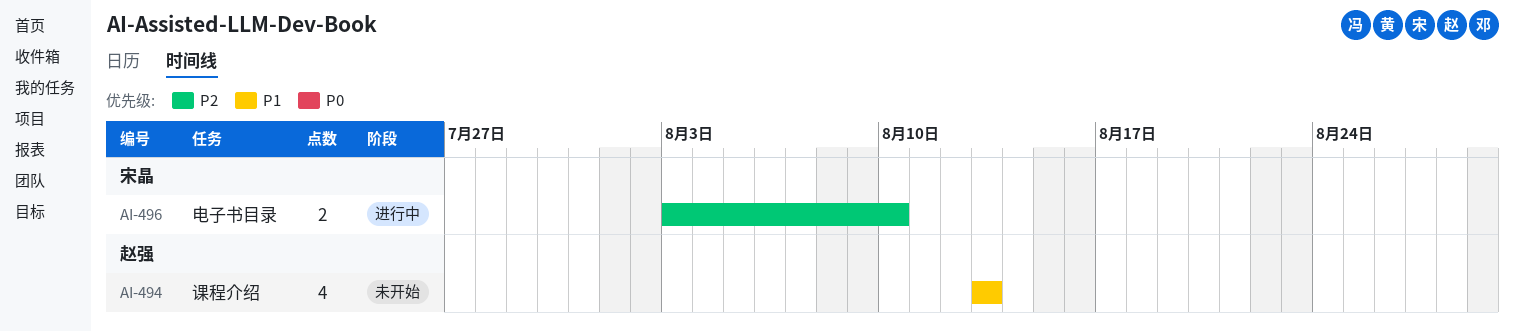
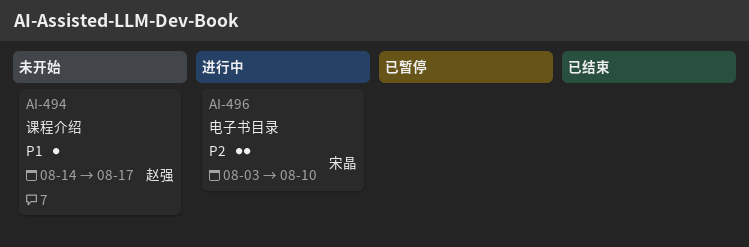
AI-494, estimate: 4 -> 1
AI-494, start: Aug 13 -> Aug 14
AI-494, due: Aug 13 -> Aug 17

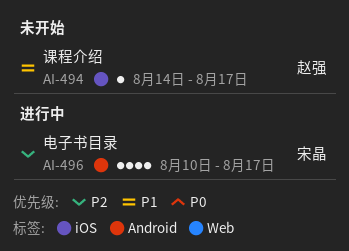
AI-496, estimate: 2 -> 4
AI-496, start: Aug 3 -> Aug 10
AI-496, due: Aug 10 -> Aug 17

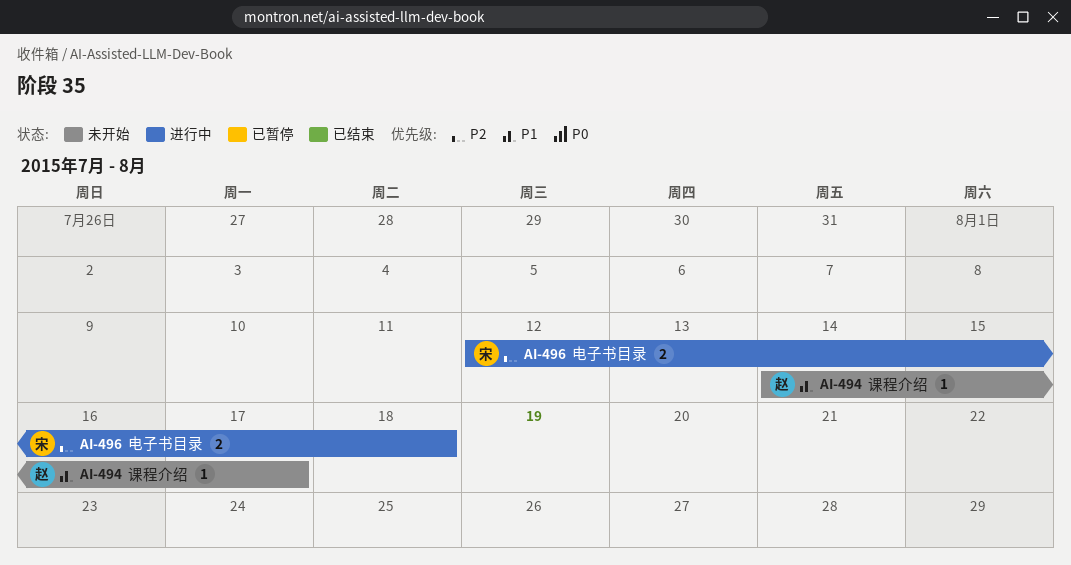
AI-496, estimate: 4 -> 2
AI-496, start: Aug 10 -> Aug 12
AI-496, due: Aug 17 -> Aug 18

